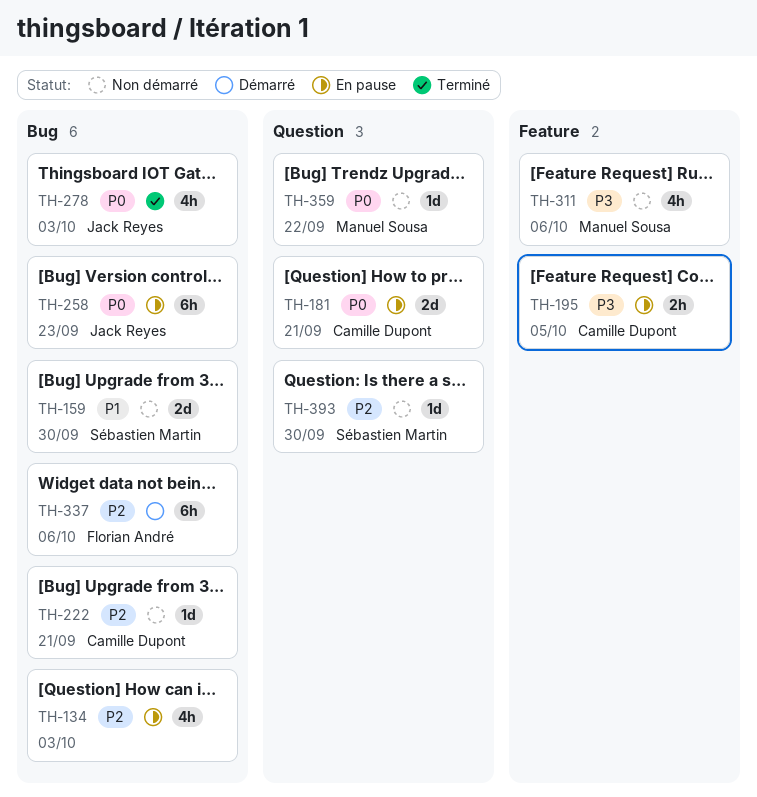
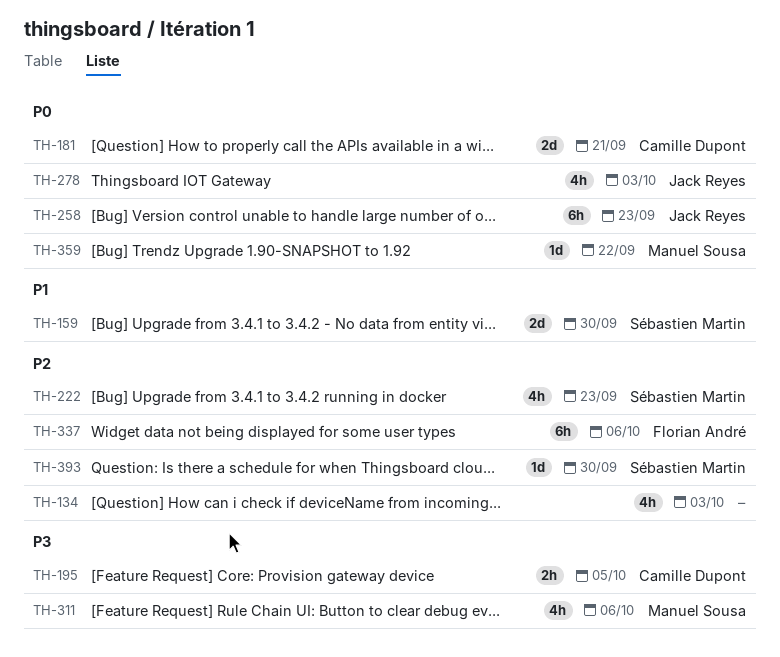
TH-222, owner: Camille Dupont -> Sébastien Martin
TH-222, estimate: 1d -> 4h
TH-222, due: Sep 21 -> Sep 23

